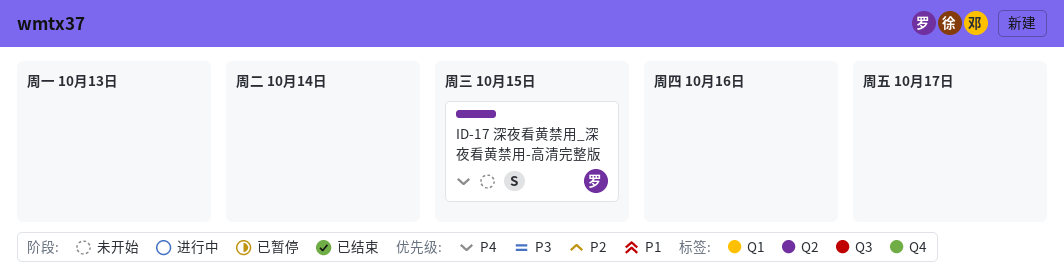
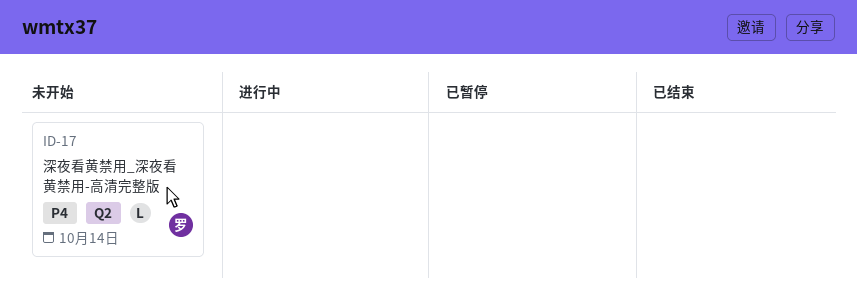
ID-17, estimate: S -> L
ID-17, due: Oct 15 -> Oct 14

